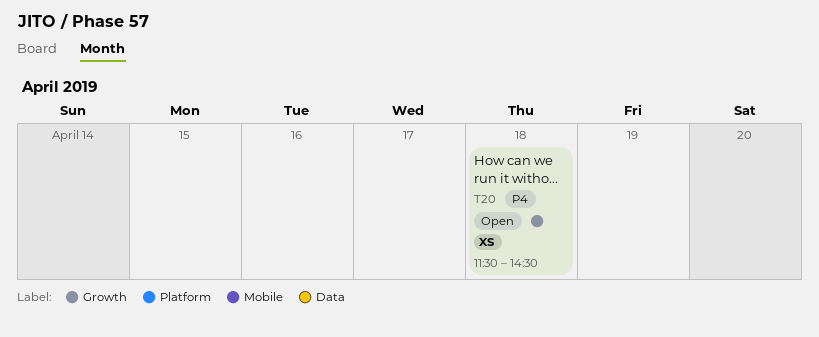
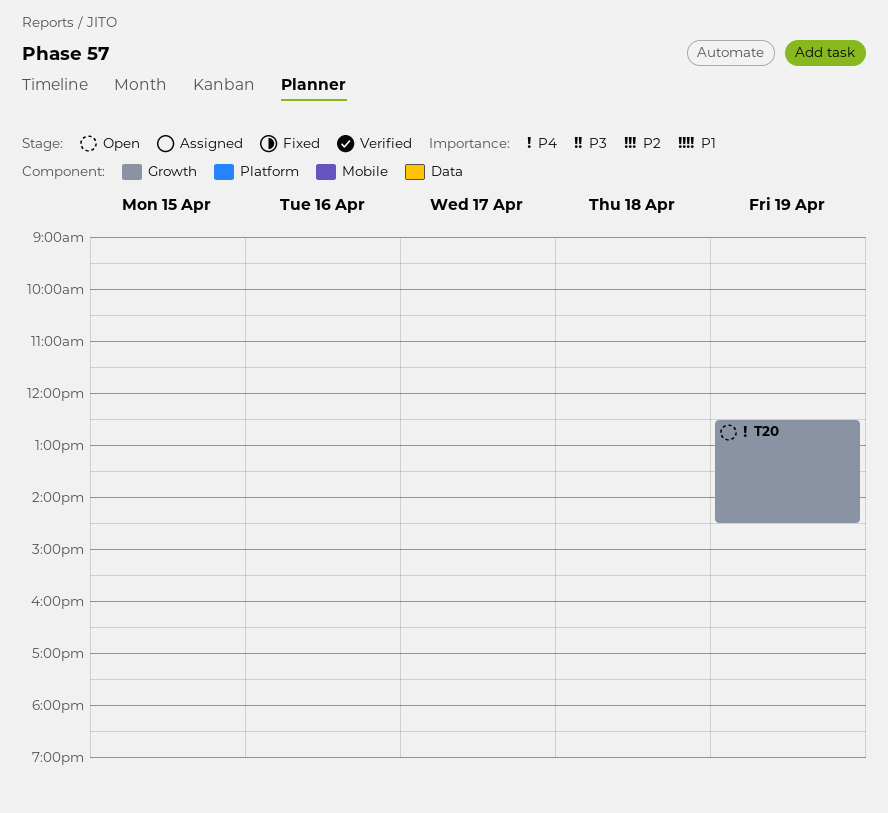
T20, day: Apr 18 -> Apr 19
T20, begins: 11:30 -> 12:30

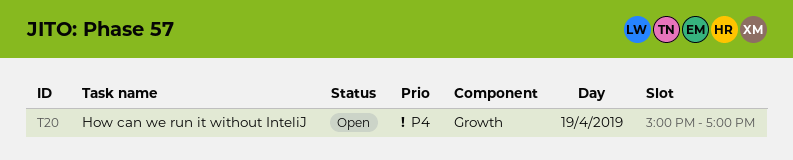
T20, begins: 12:30 -> 15:00
T20, ends: 14:30 -> 17:00

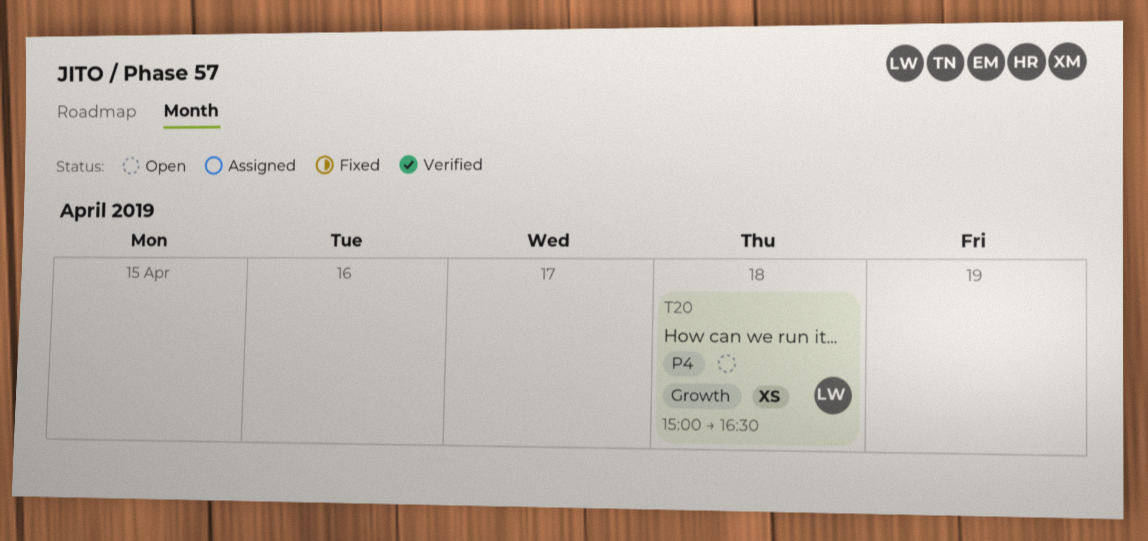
T20, day: Apr 19 -> Apr 18
T20, ends: 17:00 -> 16:30

